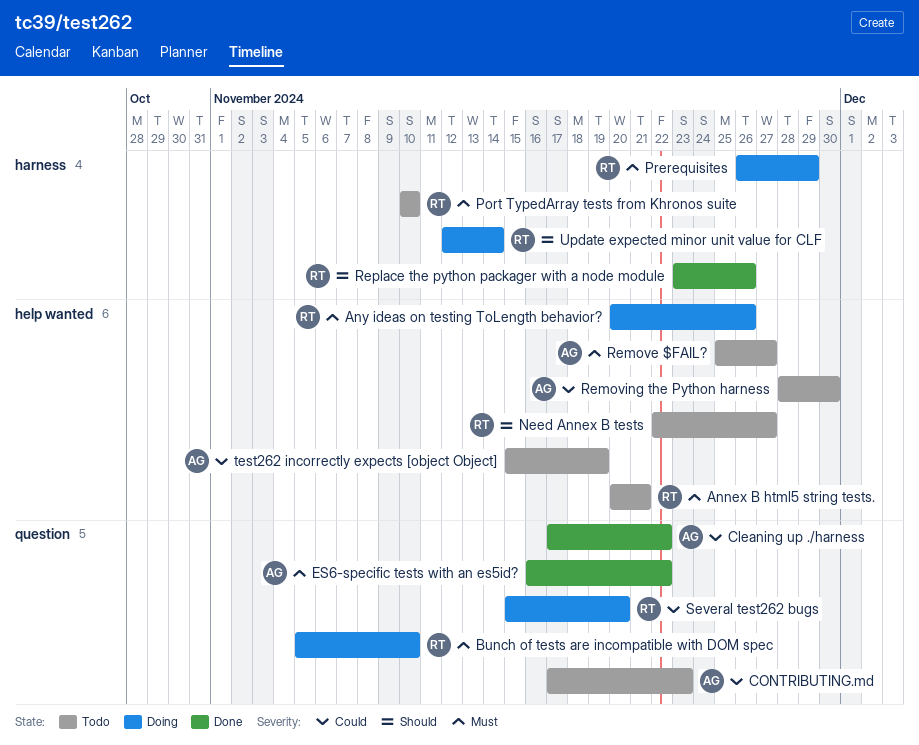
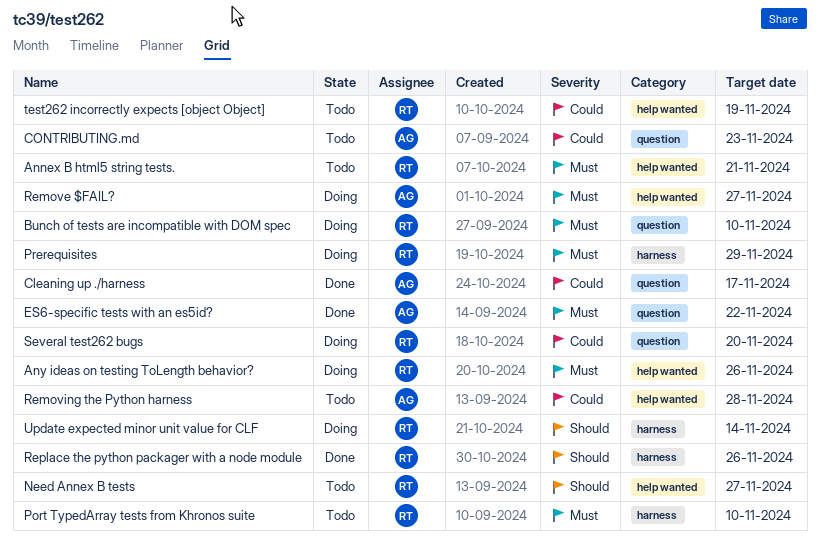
Cleaning up ./harness, due: Nov 22 -> Nov 17
Remove $FAIL?, status: Todo -> Doing
Removing the Python harness, due: Nov 30 -> Nov 28
test262 incorrectly expects [object Object], owner: AG -> RT

